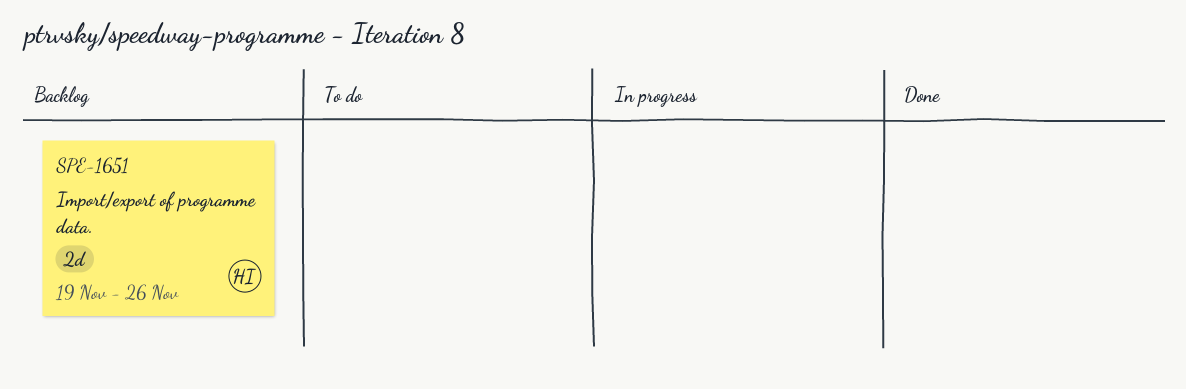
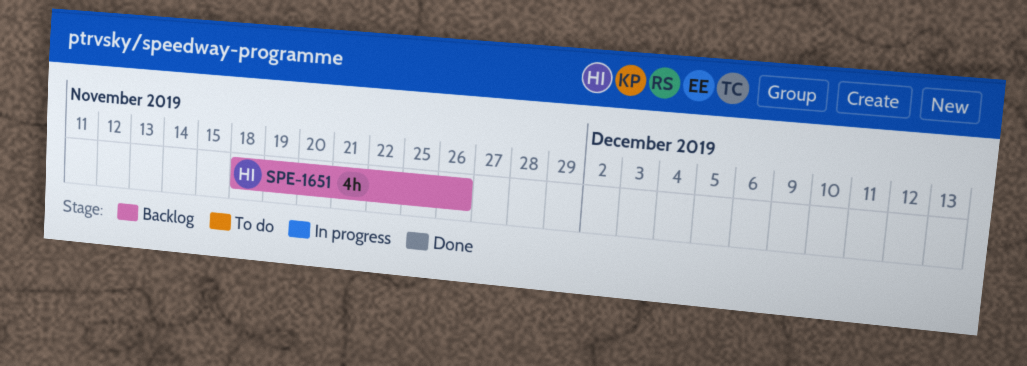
SPE-1651, estimate: 2d -> 4h
SPE-1651, start: Nov 19 -> Nov 18

